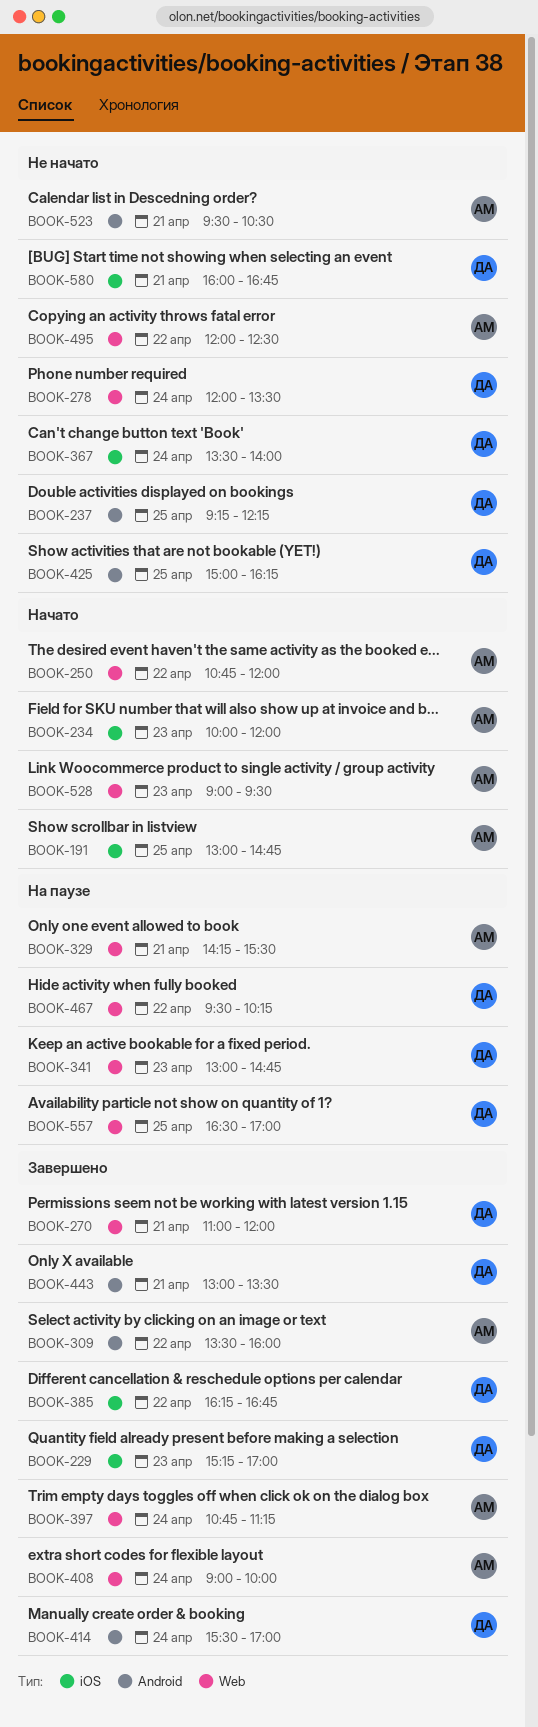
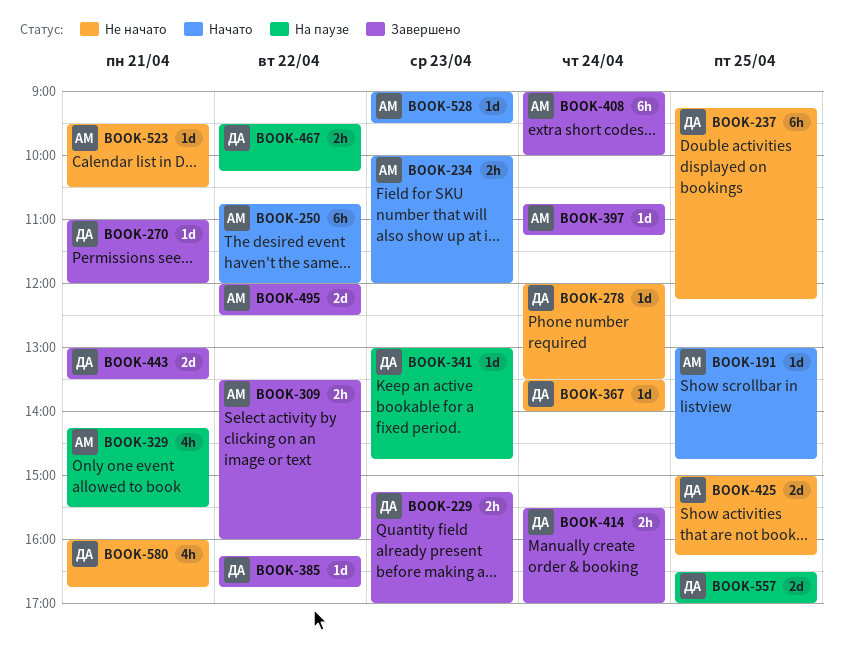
BOOK-495, status: Не начато -> Завершено

